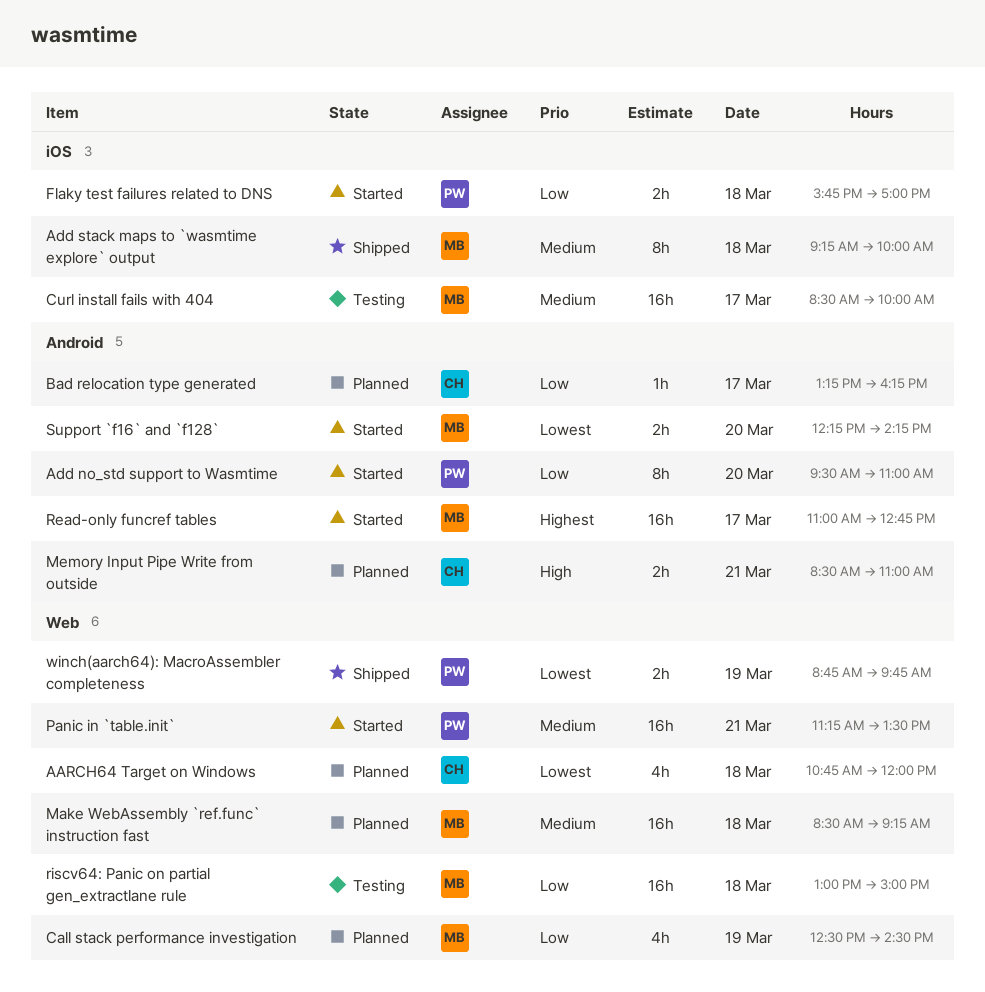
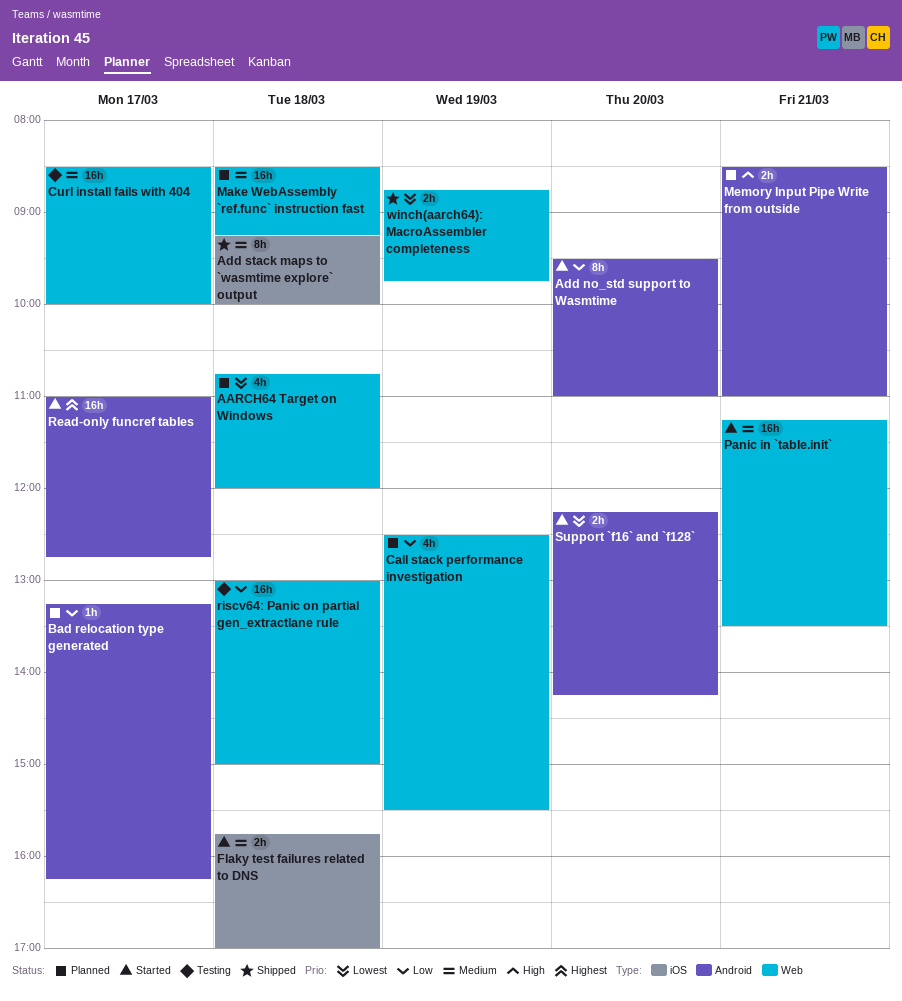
Call stack performance investigation, ends: 14:30 -> 15:30
Curl install fails with 404, label: iOS -> Web
Flaky test failures related to DNS, priority: Low -> Medium

